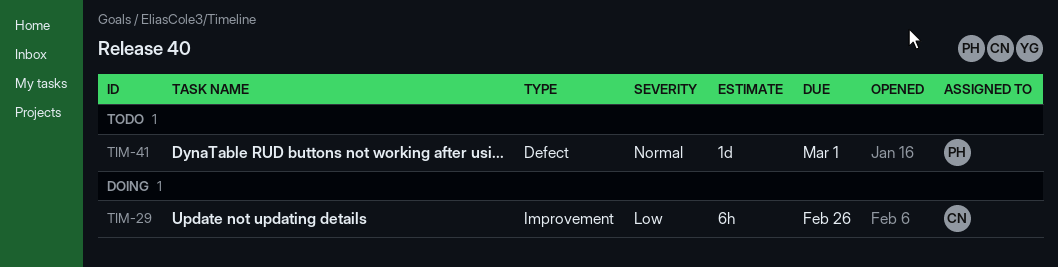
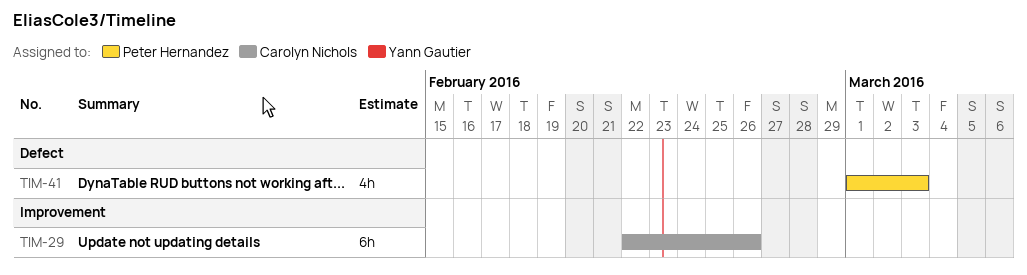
TIM-41, estimate: 1d -> 4h
TIM-41, due: Mar 1 -> Mar 3

